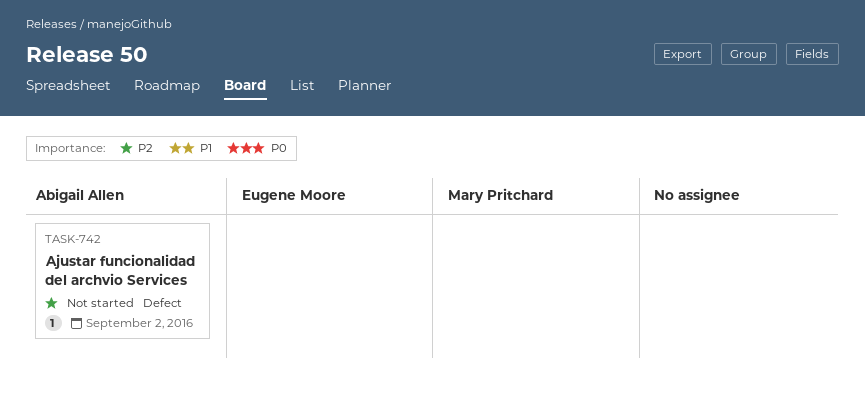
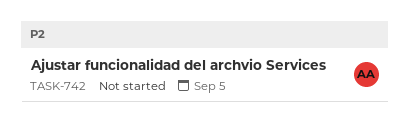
TASK-742, due: Sep 2 -> Sep 5

